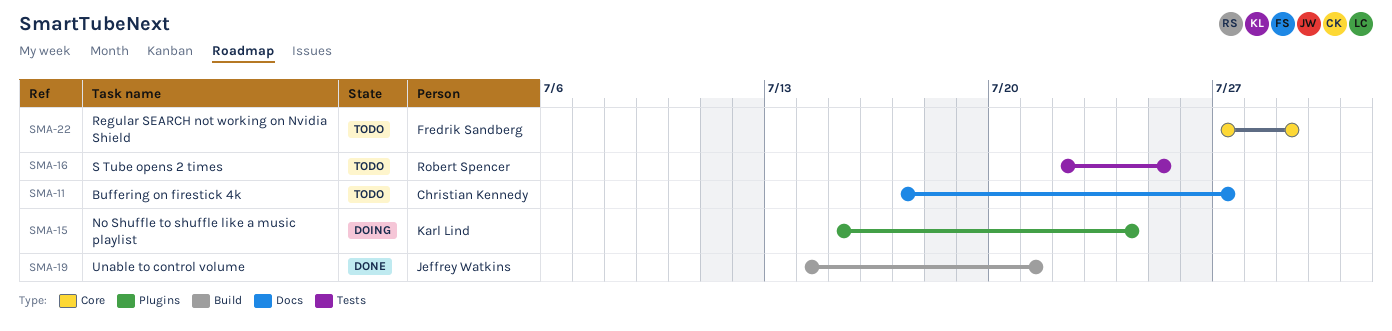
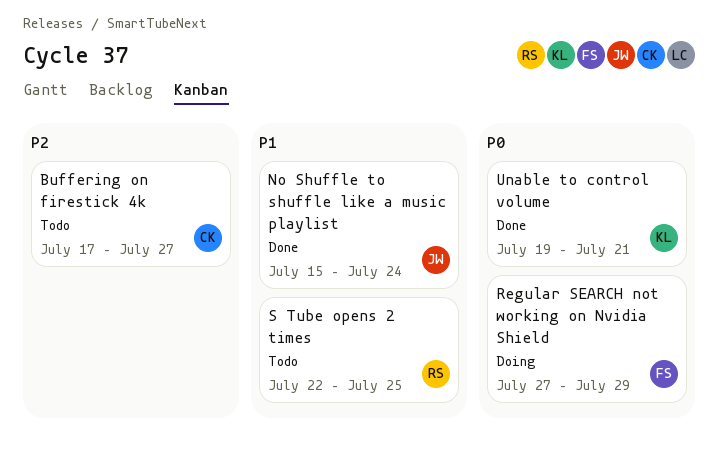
No Shuffle to shuffle like a music playlist, status: Doing -> Done
No Shuffle to shuffle like a music playlist, owner: Karl Lind -> Jeffrey Watkins
Regular SEARCH not working on Nvidia Shield, status: Todo -> Doing
Unable to control volume, owner: Jeffrey Watkins -> Karl Lind
Unable to control volume, start: Jul 14 -> Jul 19

